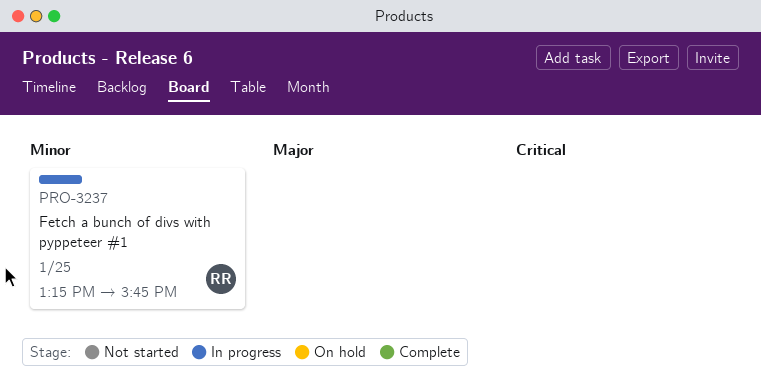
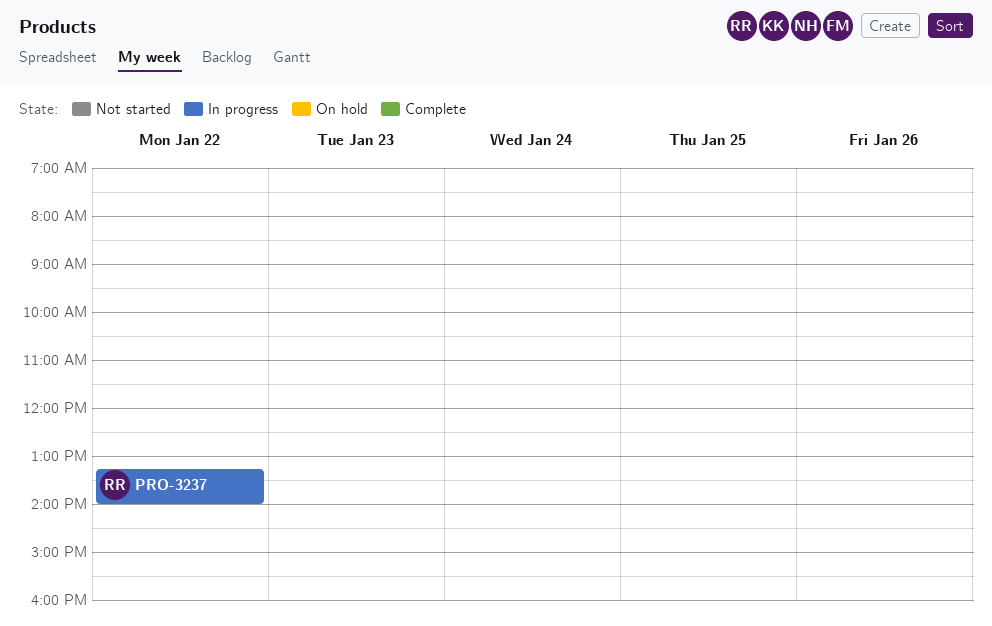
PRO-3237, day: Jan 25 -> Jan 22
PRO-3237, ends: 15:45 -> 14:00

